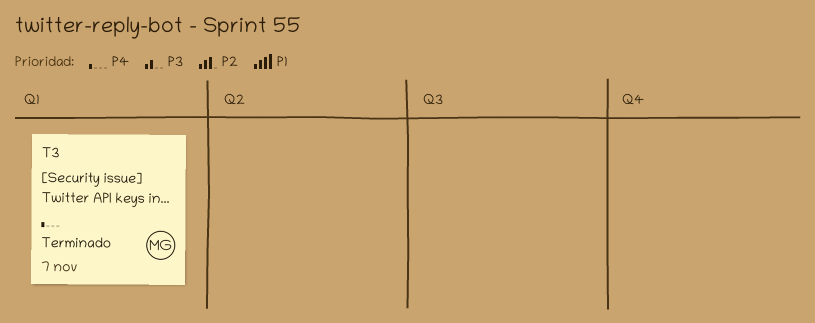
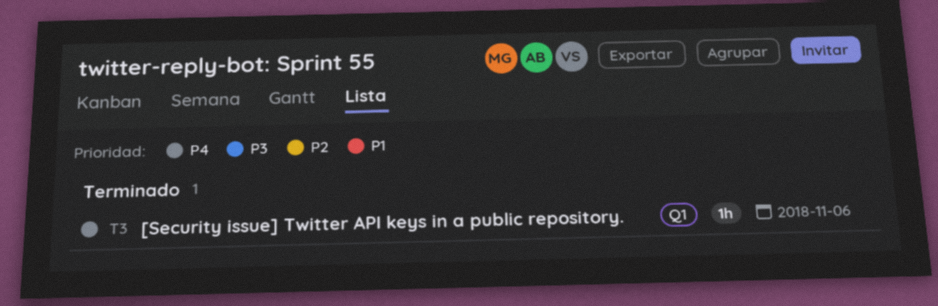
T3, due: Nov 7 -> Nov 6

